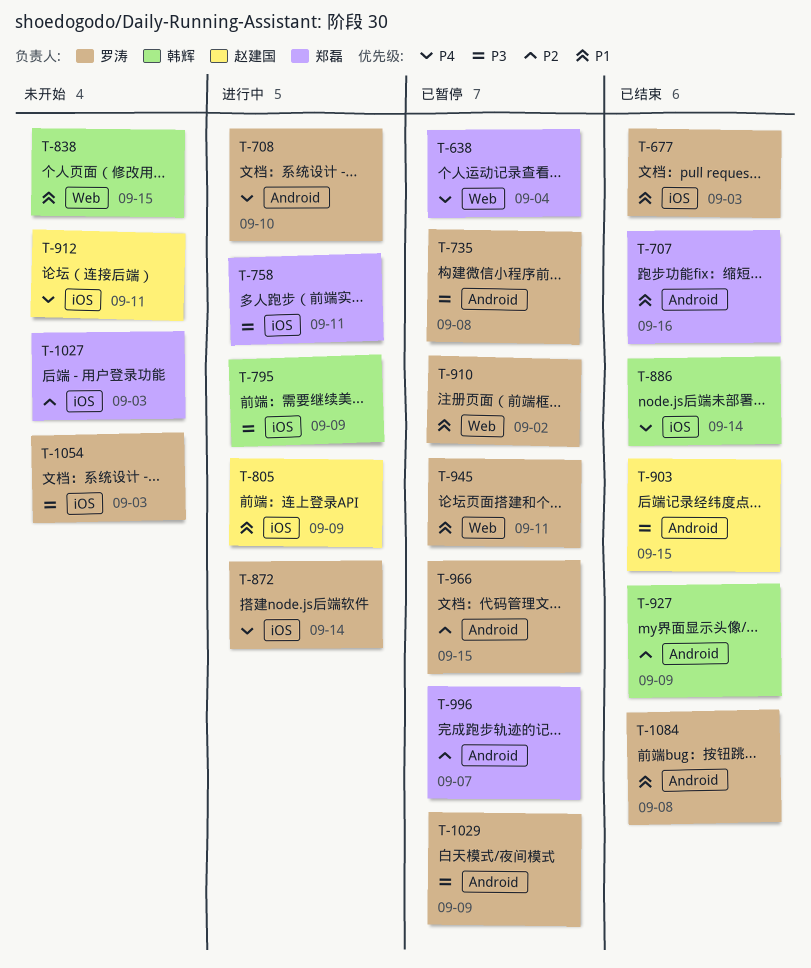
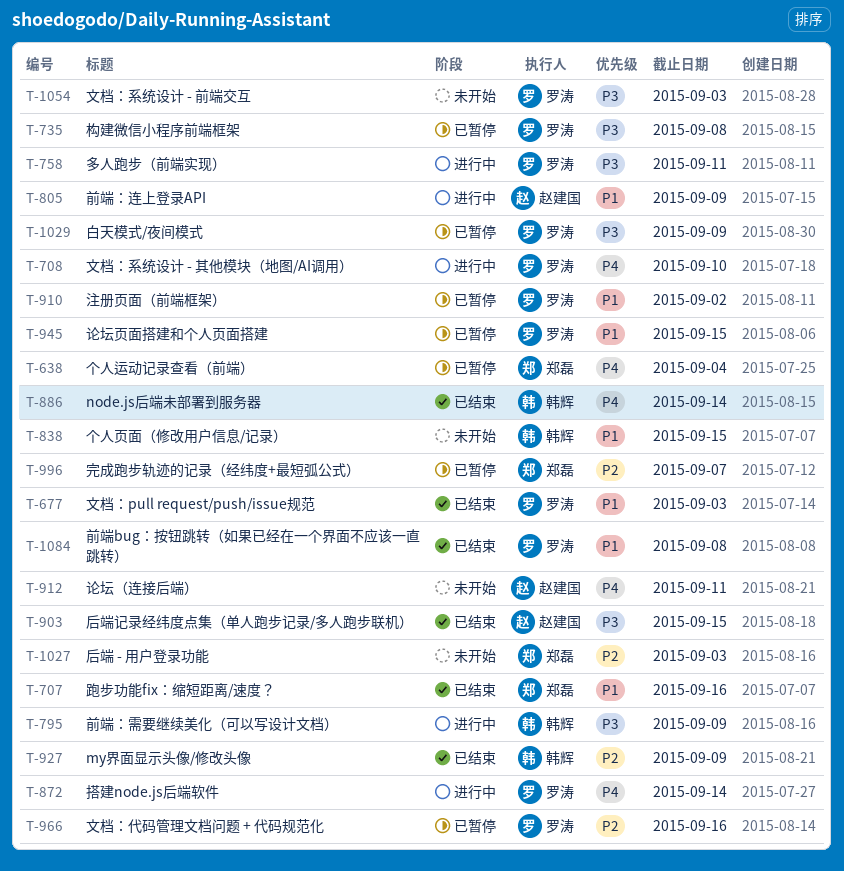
T-758, owner: 郑磊 -> 罗涛
T-945, due: Sep 11 -> Sep 15
T-966, due: Sep 15 -> Sep 16

